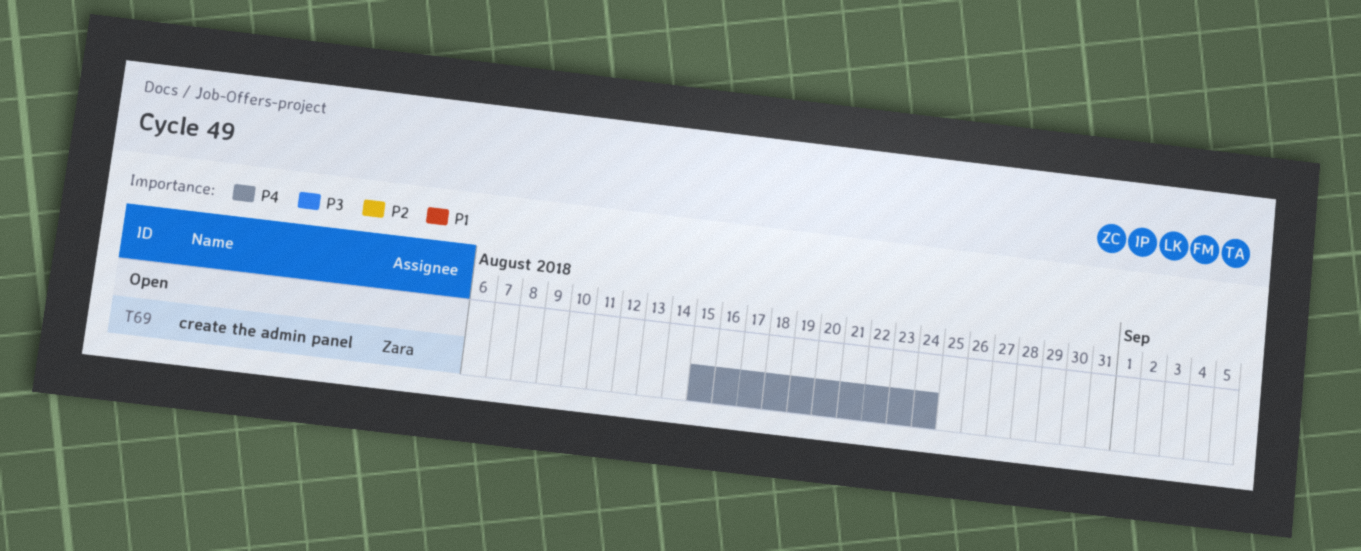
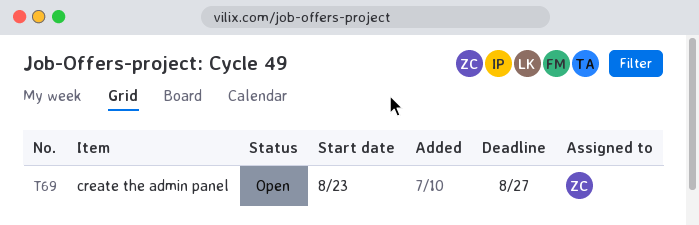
T69, start: Aug 15 -> Aug 23
T69, due: Aug 24 -> Aug 27

